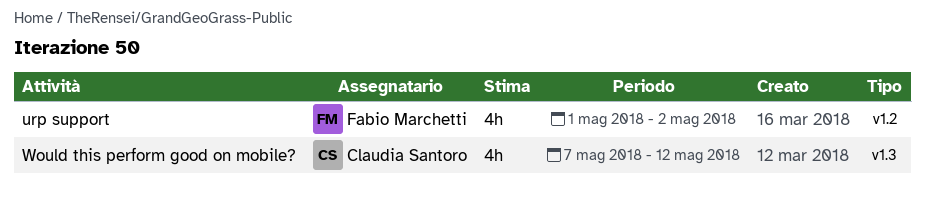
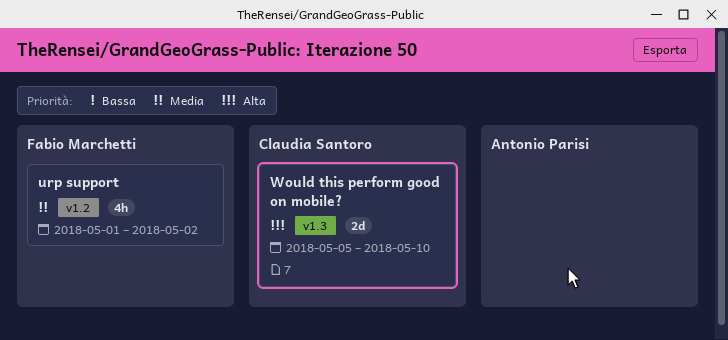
Would this perform good on mobile?, estimate: 4h -> 2d
Would this perform good on mobile?, start: May 7 -> May 5
Would this perform good on mobile?, due: May 12 -> May 10

